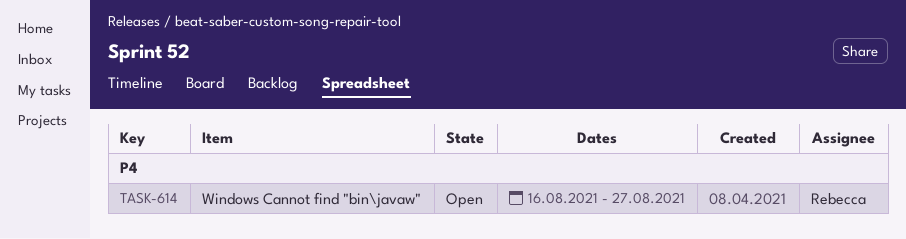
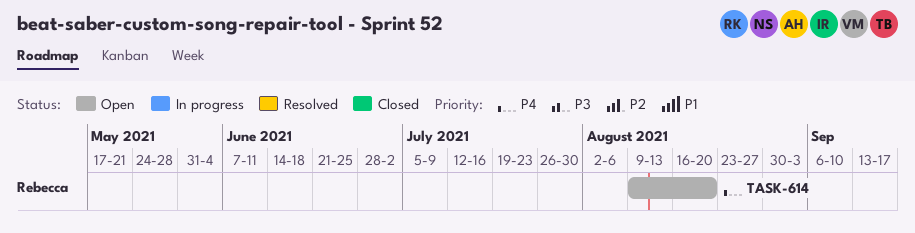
TASK-614, start: Aug 16 -> Aug 9
TASK-614, due: Aug 27 -> Aug 20

